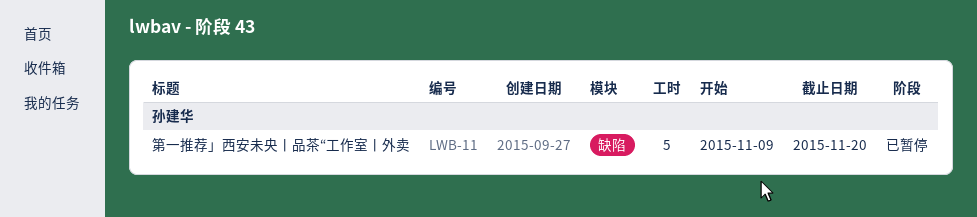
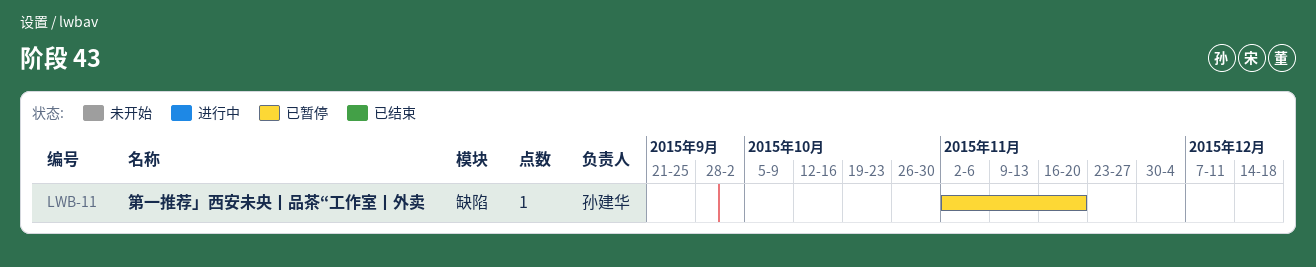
LWB-11, estimate: 5 -> 1
LWB-11, start: Nov 9 -> Nov 2

